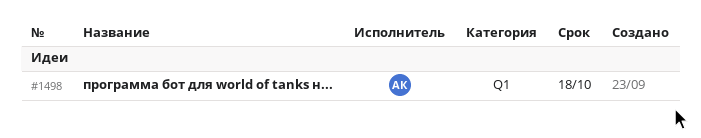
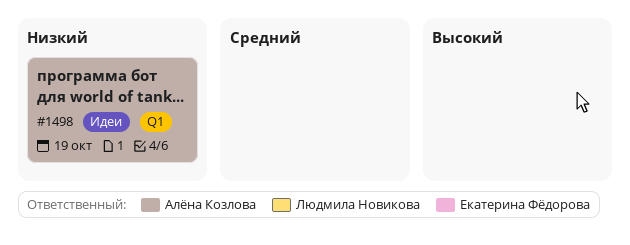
#1498, due: Oct 18 -> Oct 19

